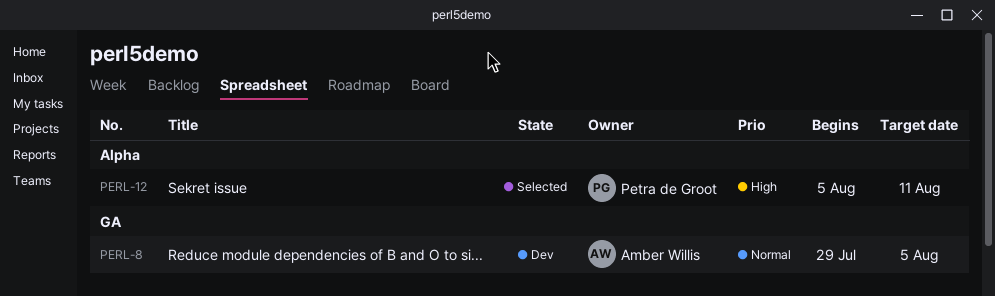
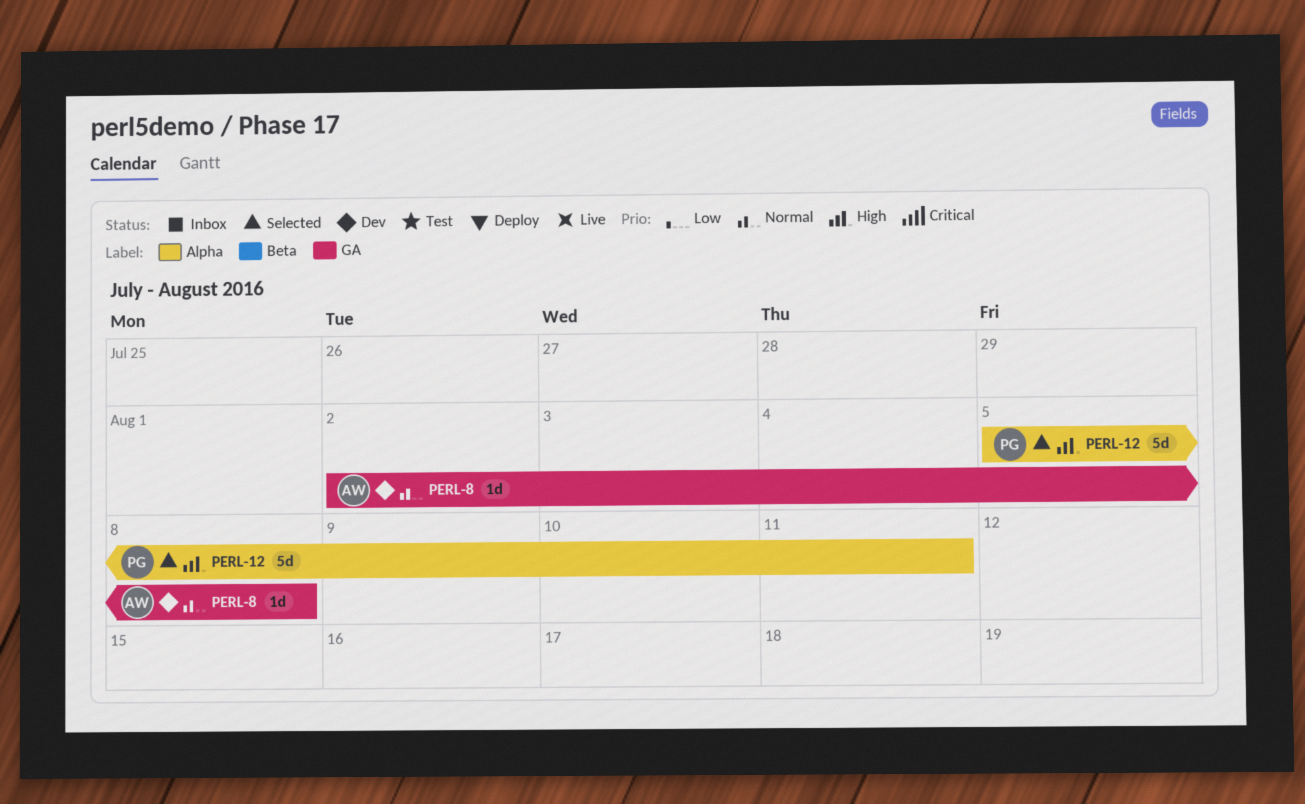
PERL-8, start: Jul 29 -> Aug 2
PERL-8, due: Aug 5 -> Aug 8

